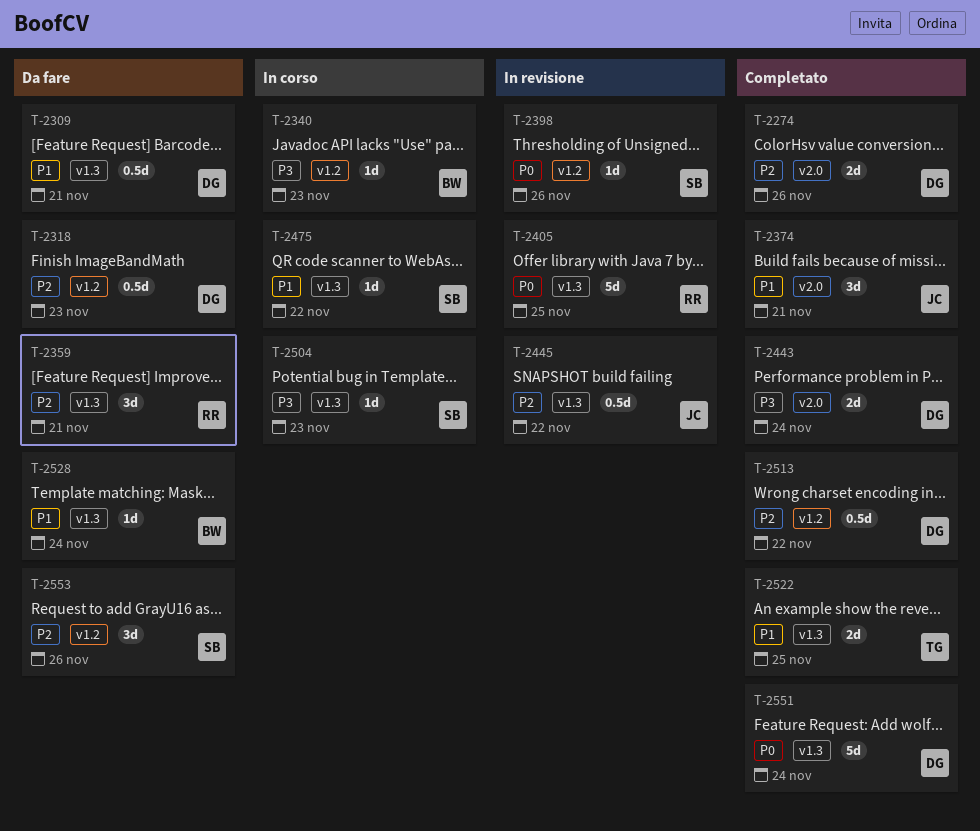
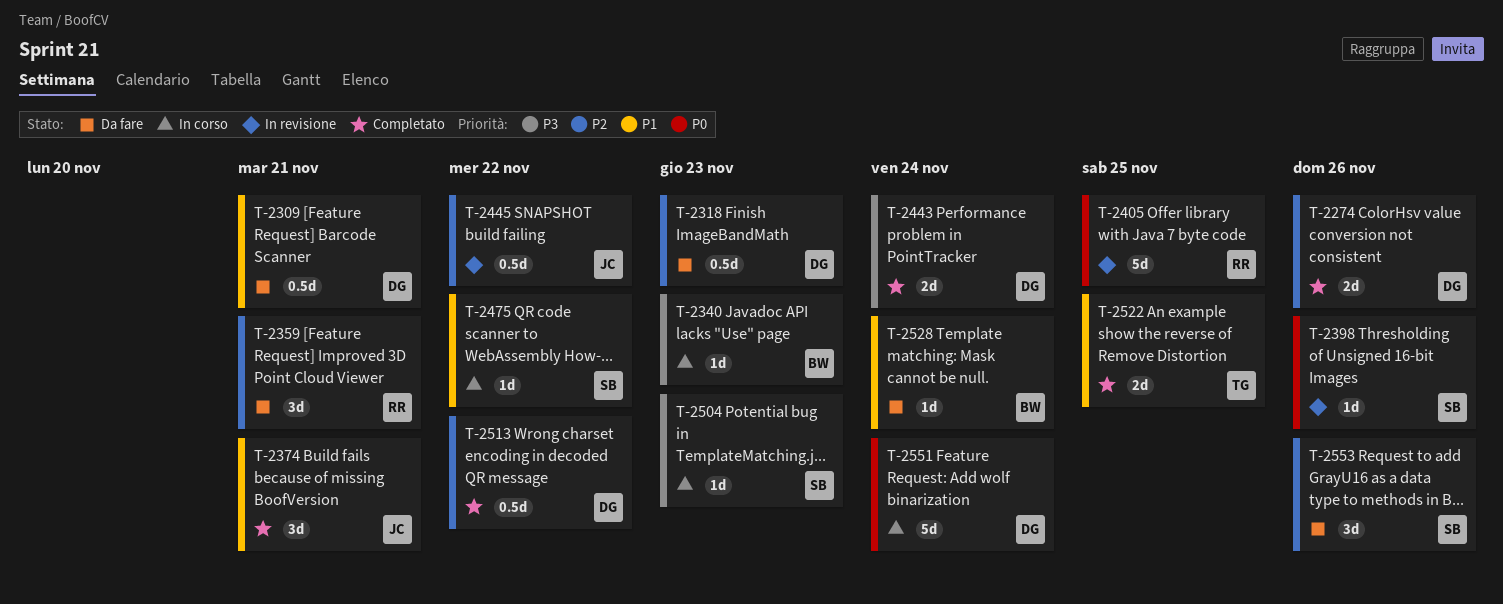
T-2551, status: Completato -> In corso

